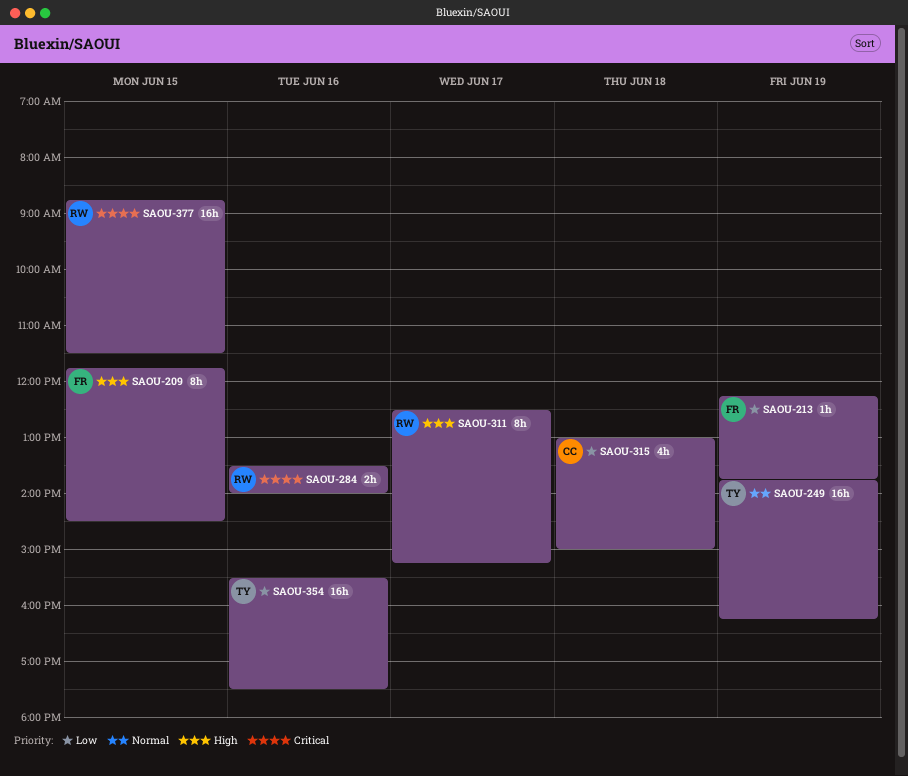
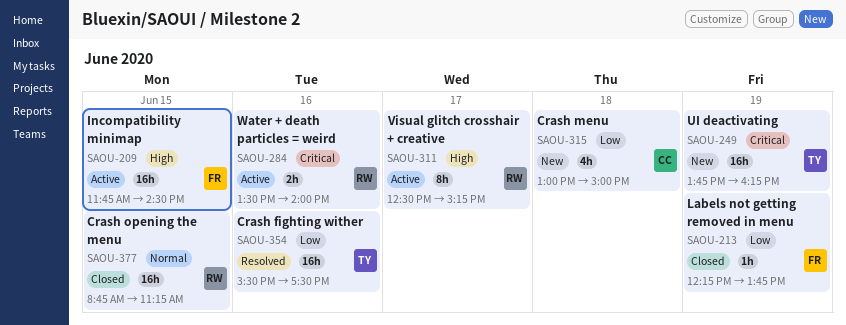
SAOU-209, estimate: 8h -> 16h
SAOU-249, priority: Normal -> Critical
SAOU-377, priority: Critical -> Normal
SAOU-377, ends: 11:30 -> 11:15

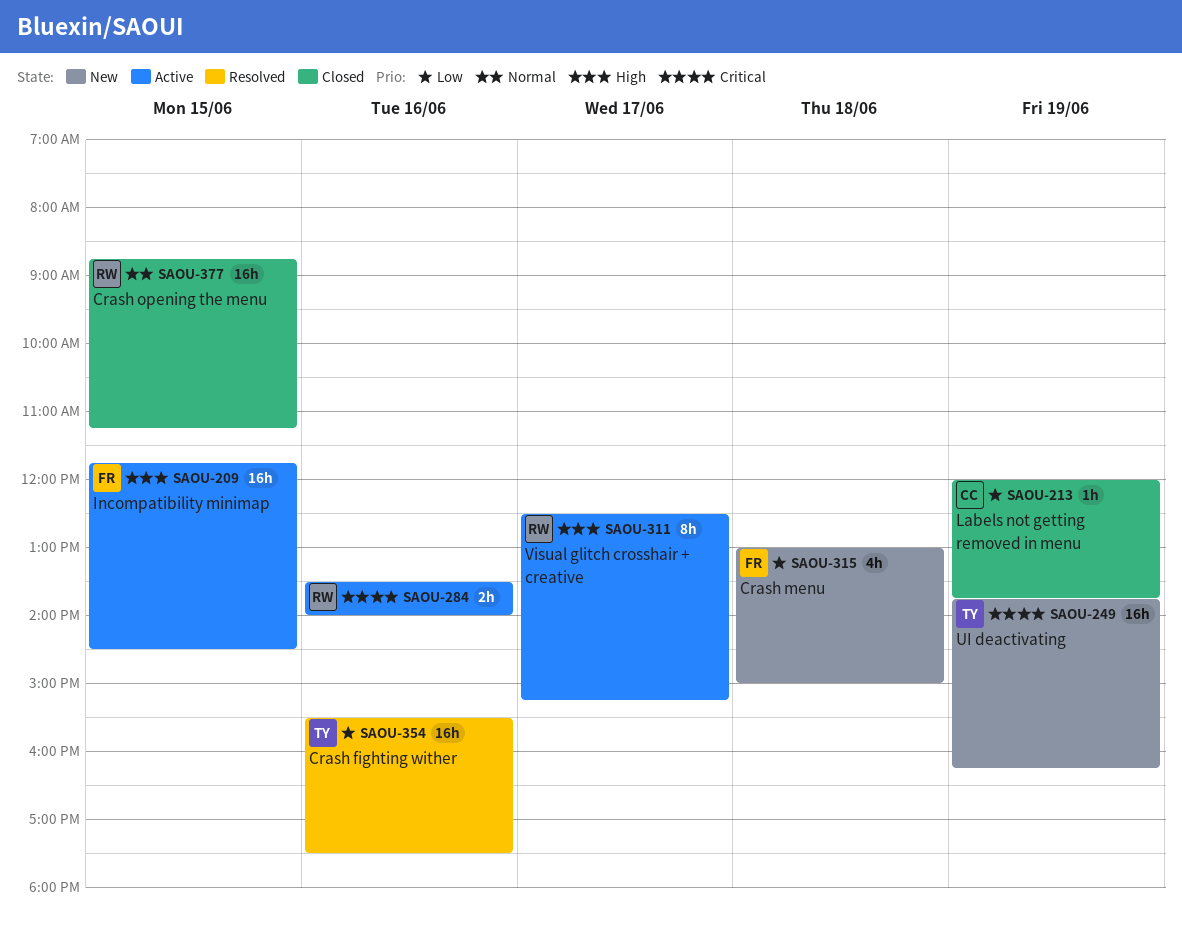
SAOU-213, owner: FR -> CC
SAOU-213, begins: 12:15 -> 12:00
SAOU-315, owner: CC -> FR

